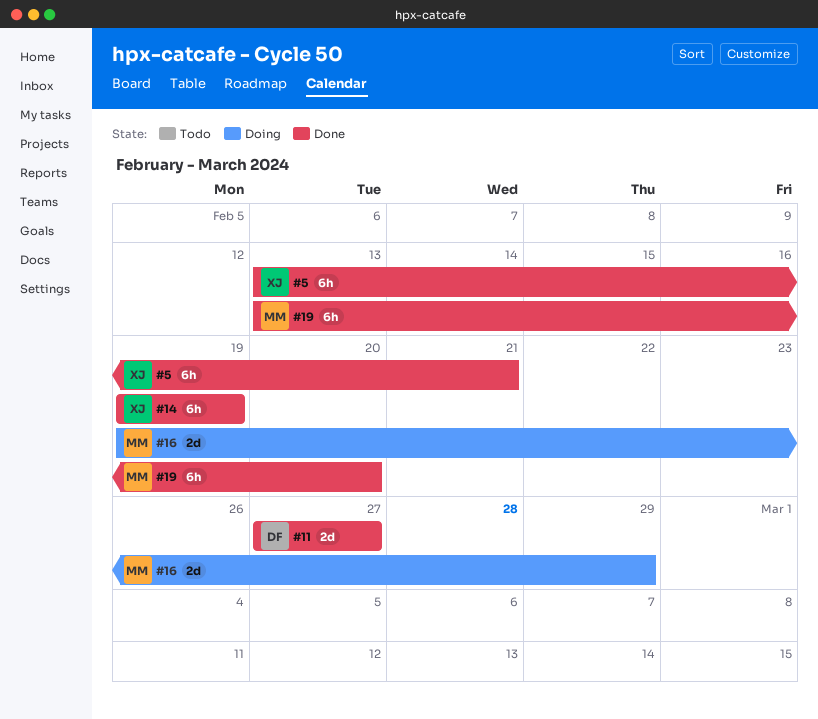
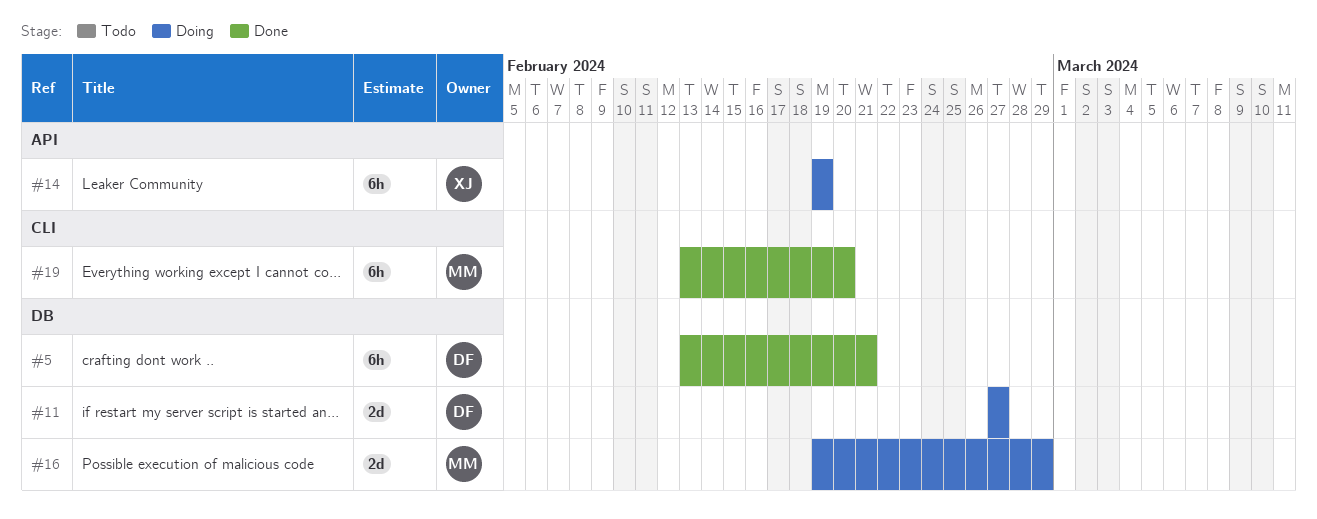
#5, owner: XJ -> DF
#11, status: Done -> Doing
#14, status: Done -> Doing

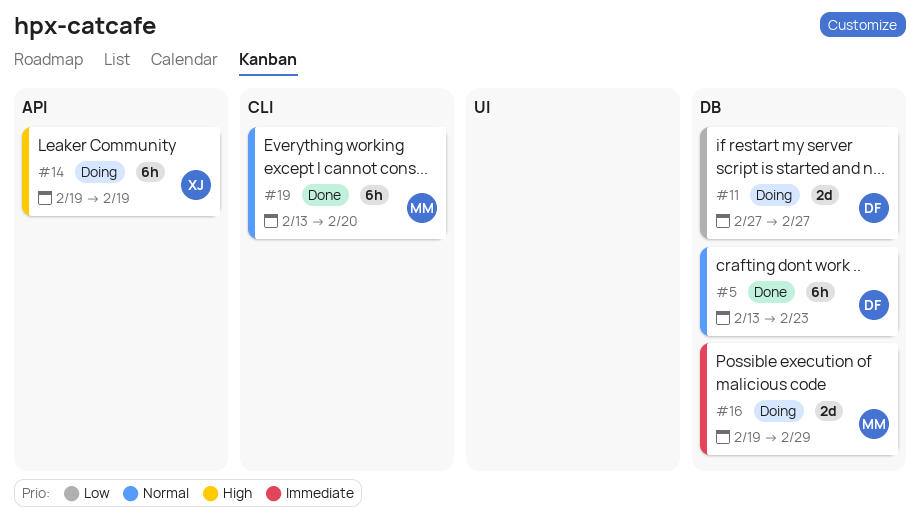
#5, due: Feb 21 -> Feb 23

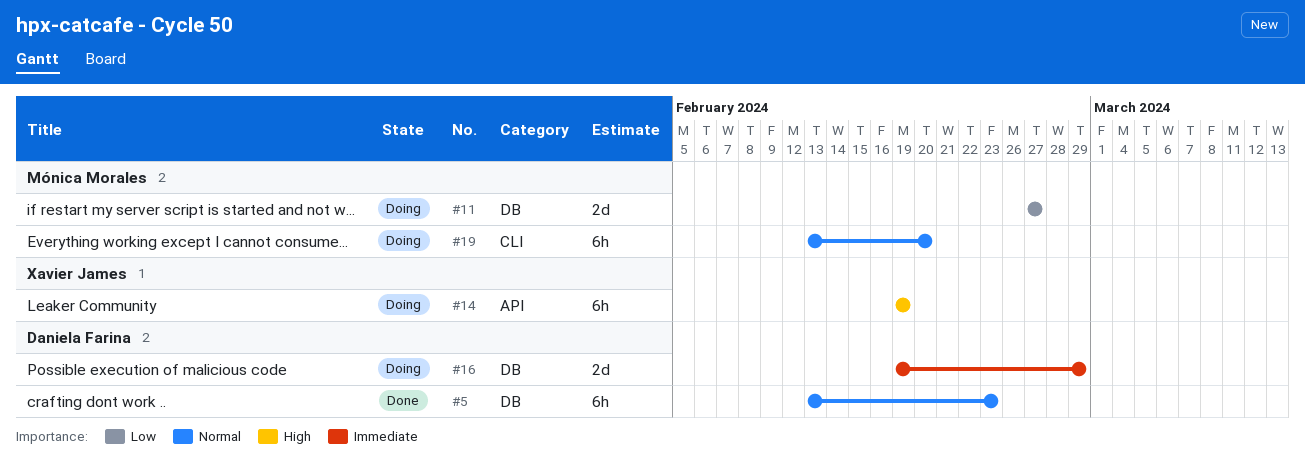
#11, owner: Daniela Farina -> Mónica Morales
#16, owner: Mónica Morales -> Daniela Farina
#19, status: Done -> Doing

